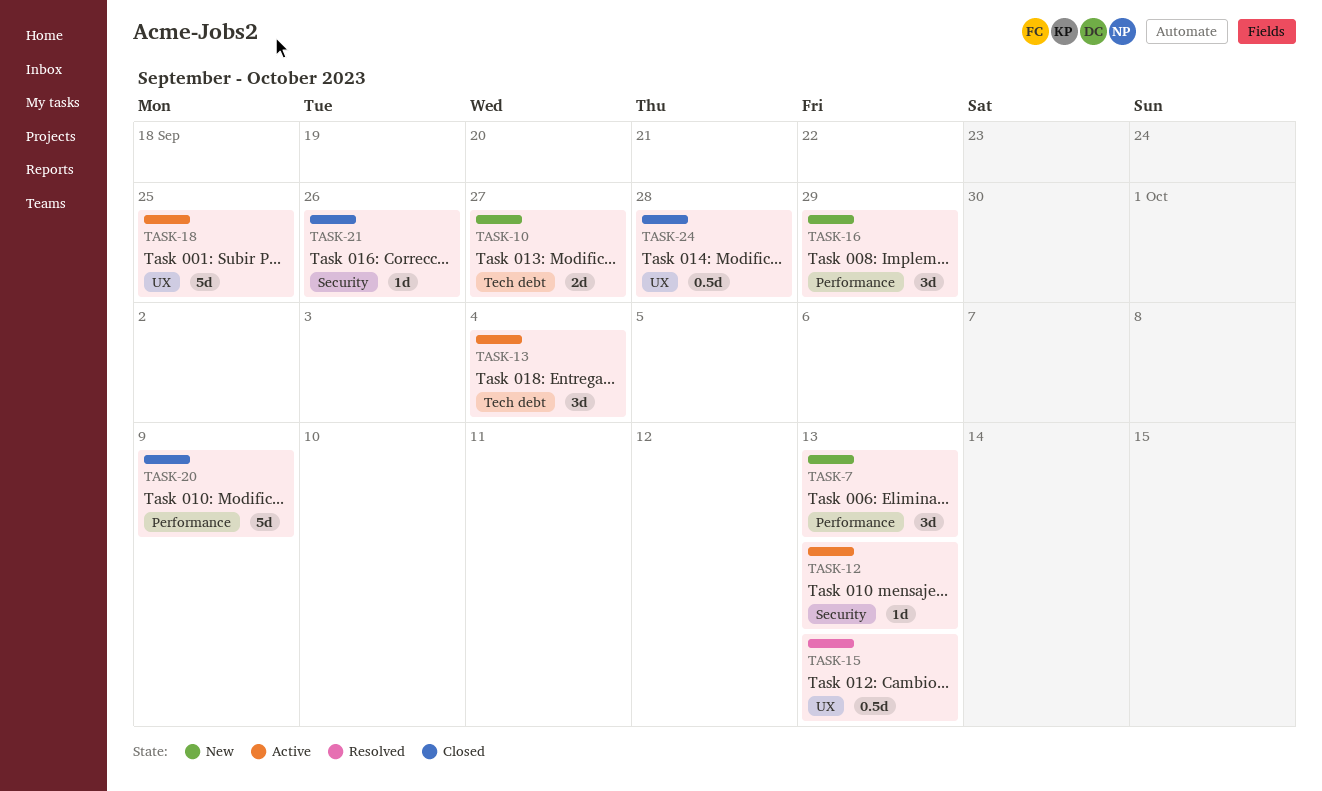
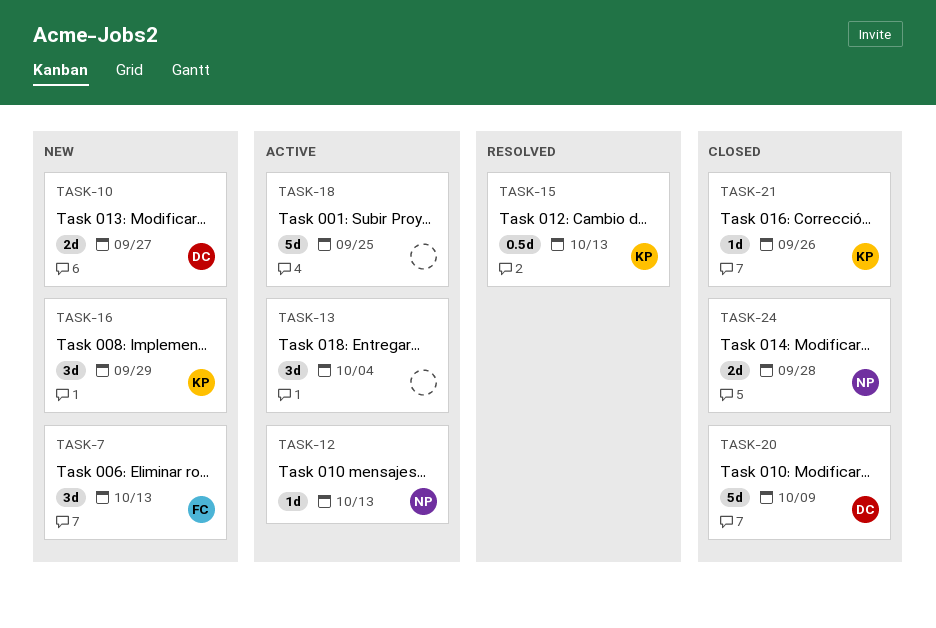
TASK-24, estimate: 0.5d -> 2d

